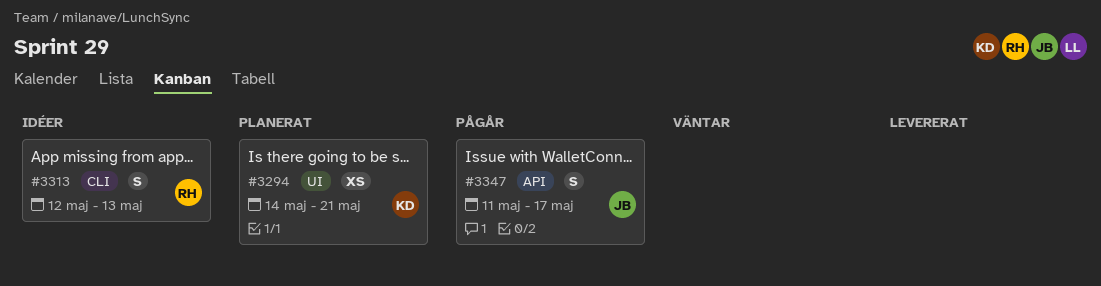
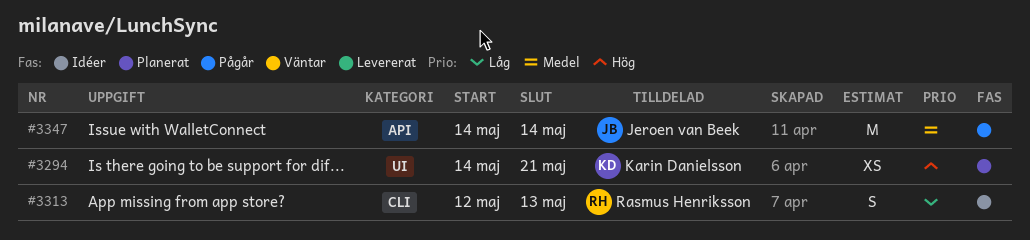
#3347, estimate: S -> M
#3347, start: May 11 -> May 14
#3347, due: May 17 -> May 14

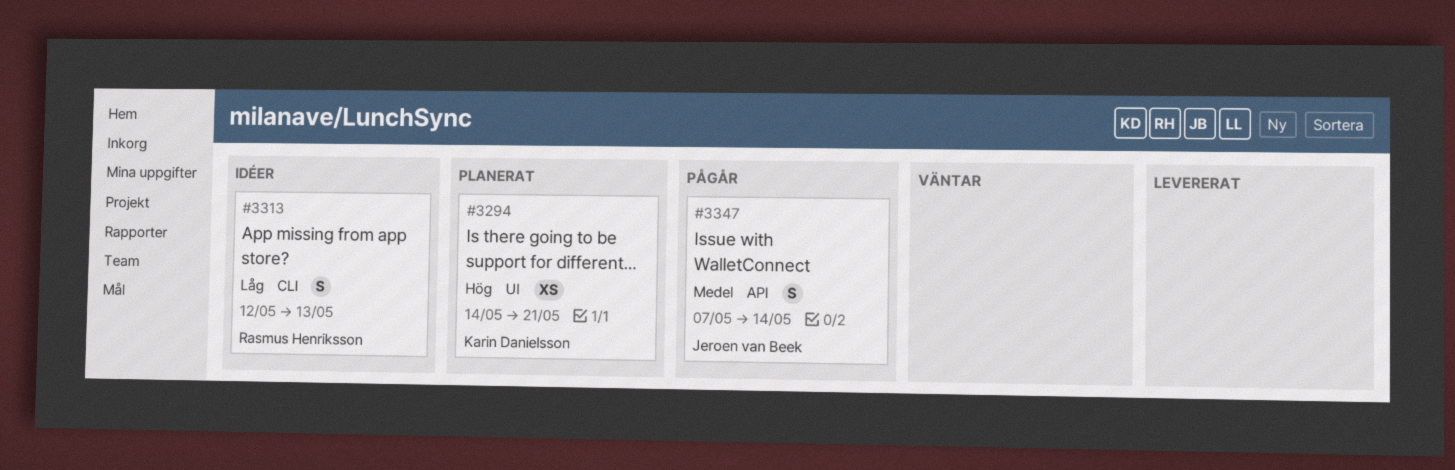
#3347, estimate: M -> S
#3347, start: May 14 -> May 7

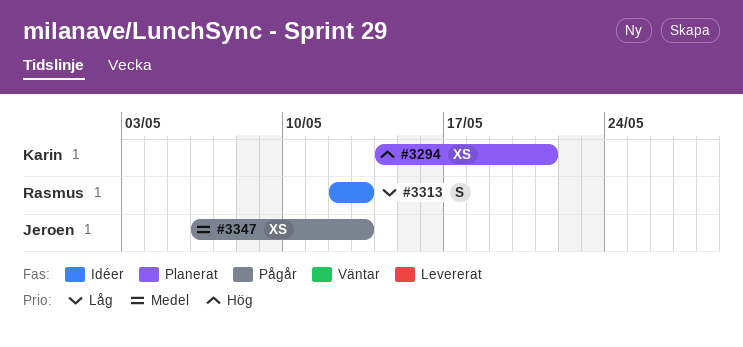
#3347, estimate: S -> XS
#3347, start: May 7 -> May 6
#3347, due: May 14 -> May 13

